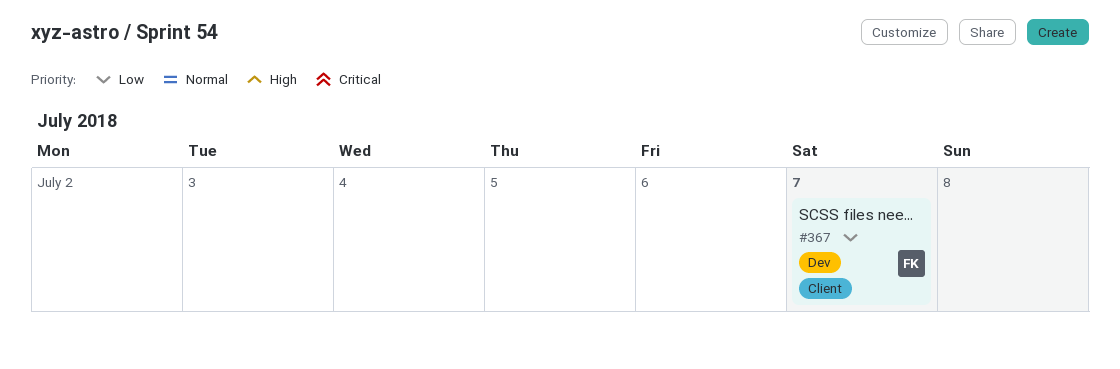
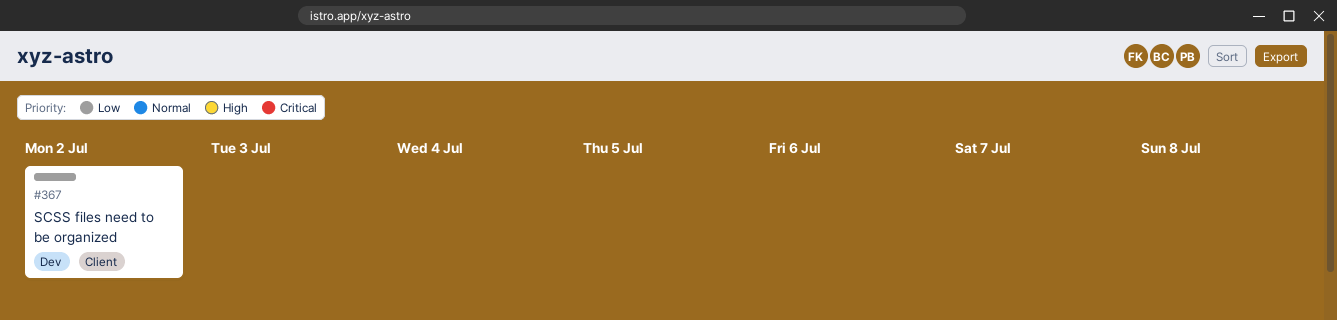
#367, due: Jul 7 -> Jul 2

